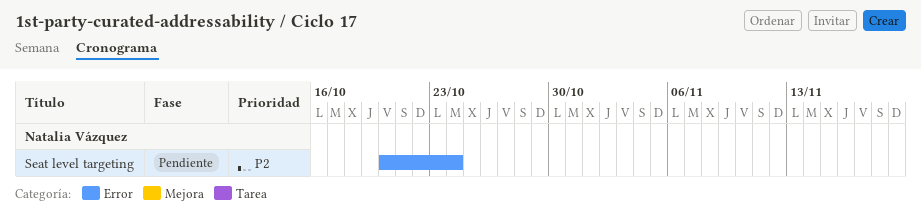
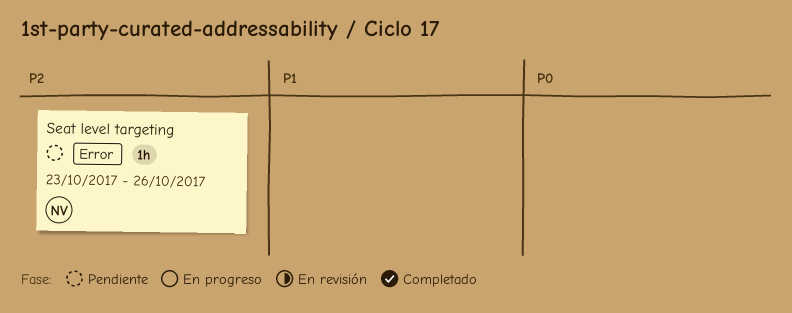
Seat level targeting, start: Oct 20 -> Oct 23
Seat level targeting, due: Oct 24 -> Oct 26

